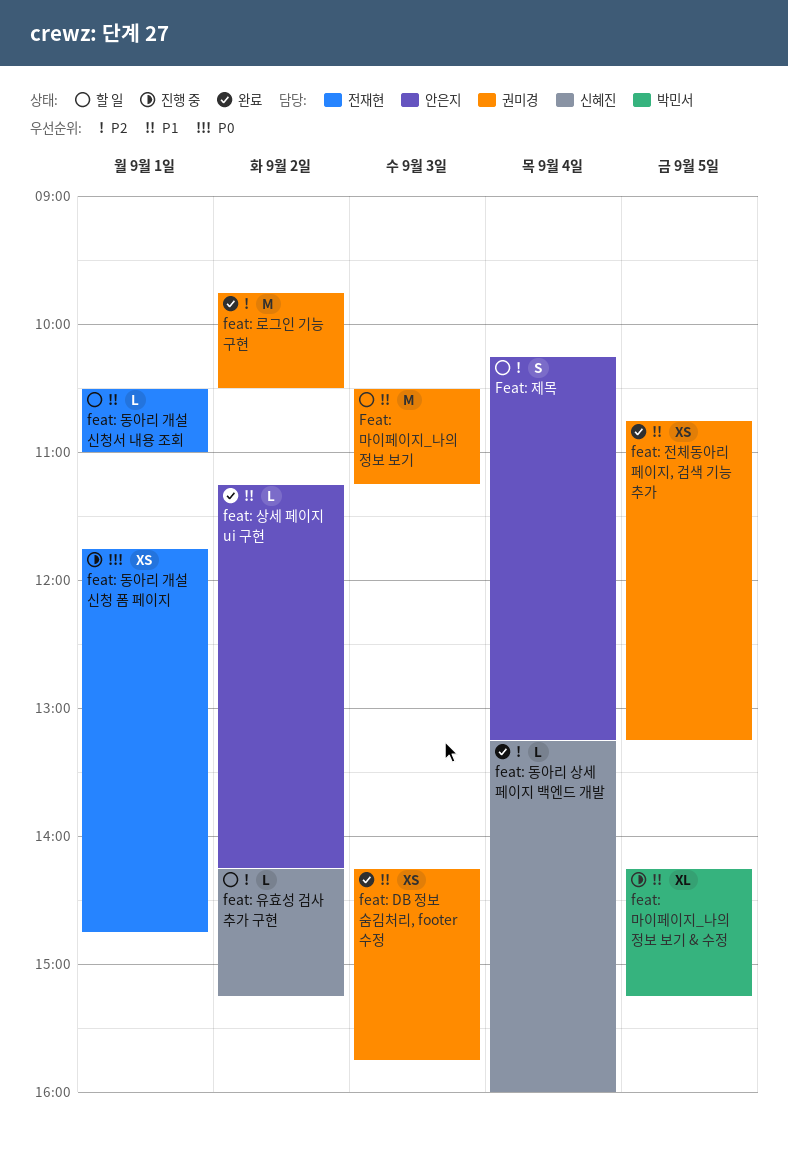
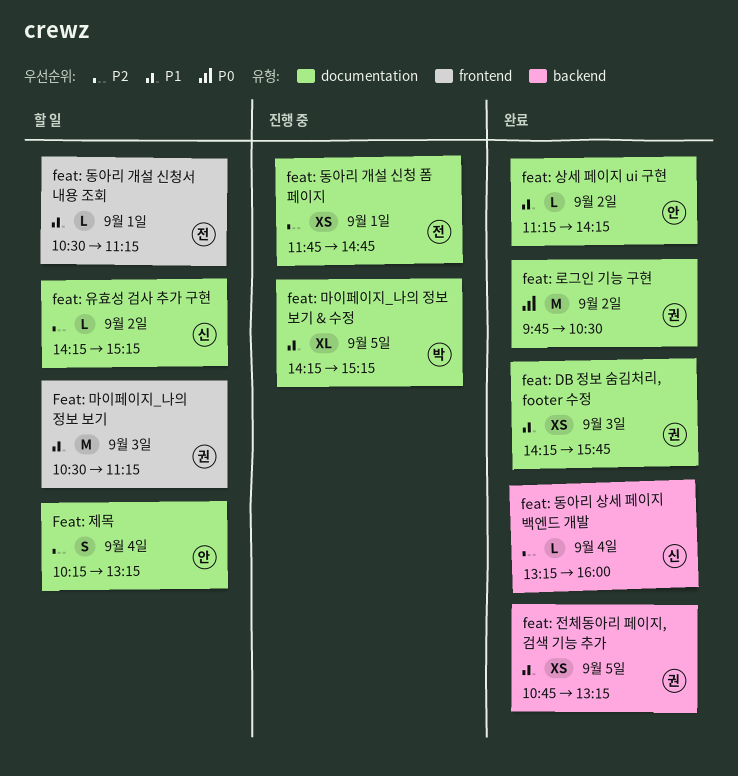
feat: 동아리 개설 신청 폼 페이지, priority: P0 -> P2
feat: 동아리 개설 신청서 내용 조회, ends: 11:00 -> 11:15
feat: 로그인 기능 구현, priority: P2 -> P0

